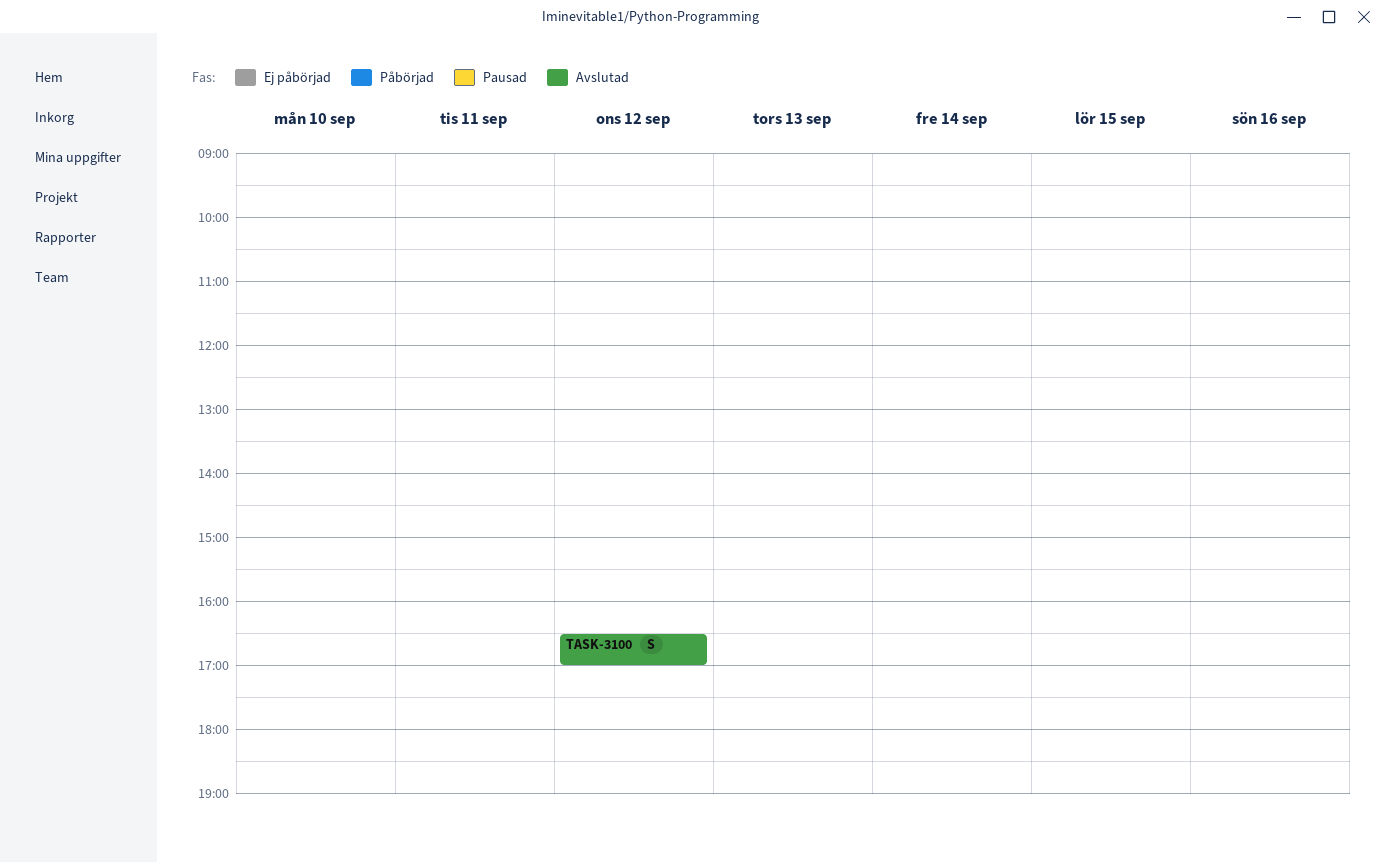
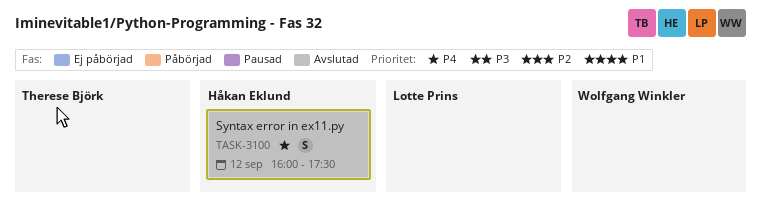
TASK-3100, begins: 16:30 -> 16:00
TASK-3100, ends: 17:00 -> 17:30

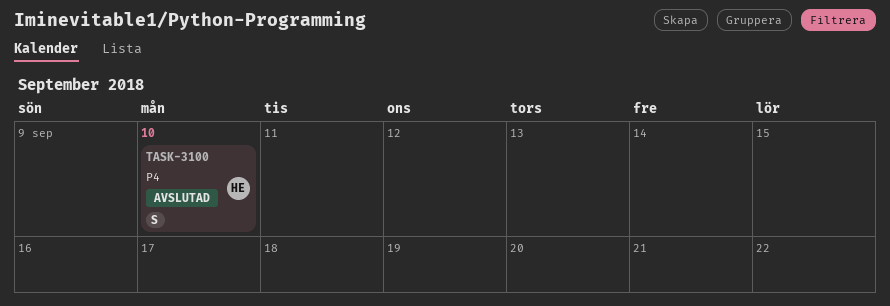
TASK-3100, day: Sep 12 -> Sep 10

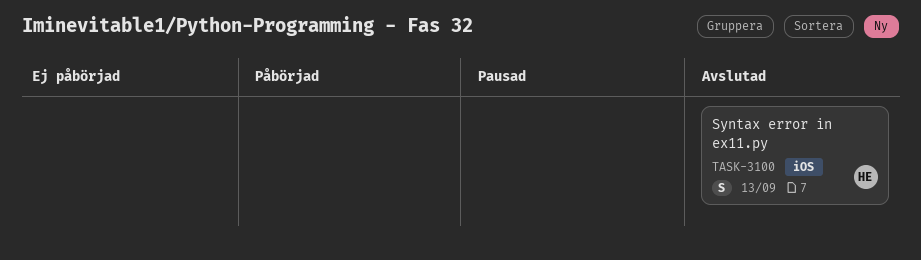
TASK-3100, day: Sep 10 -> Sep 13

